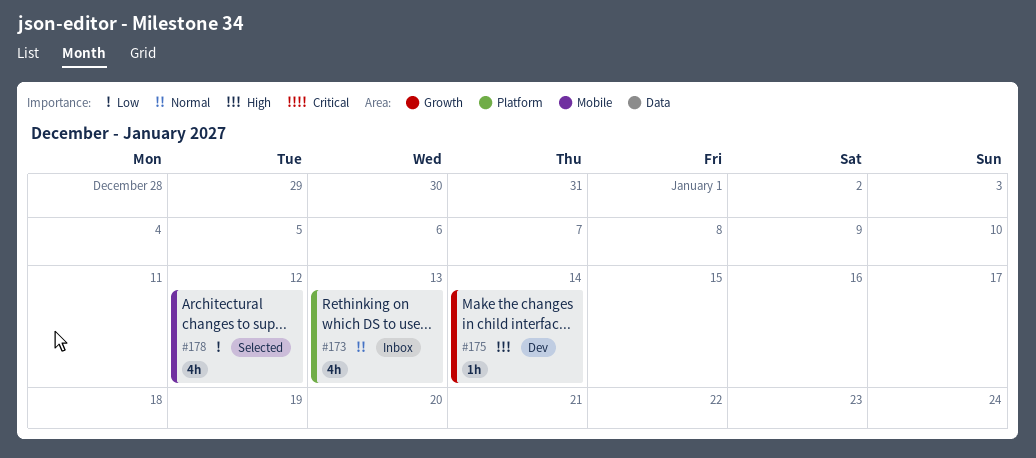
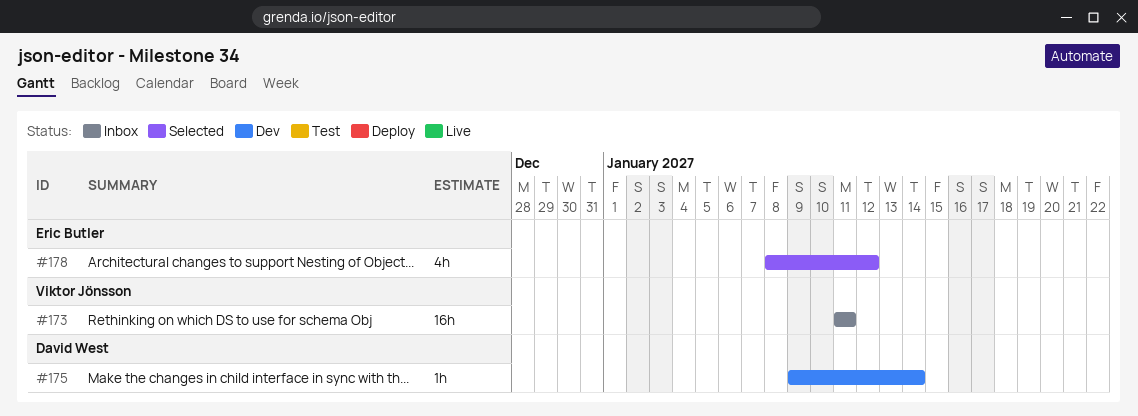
#173, estimate: 4h -> 16h
#173, due: Jan 13 -> Jan 11

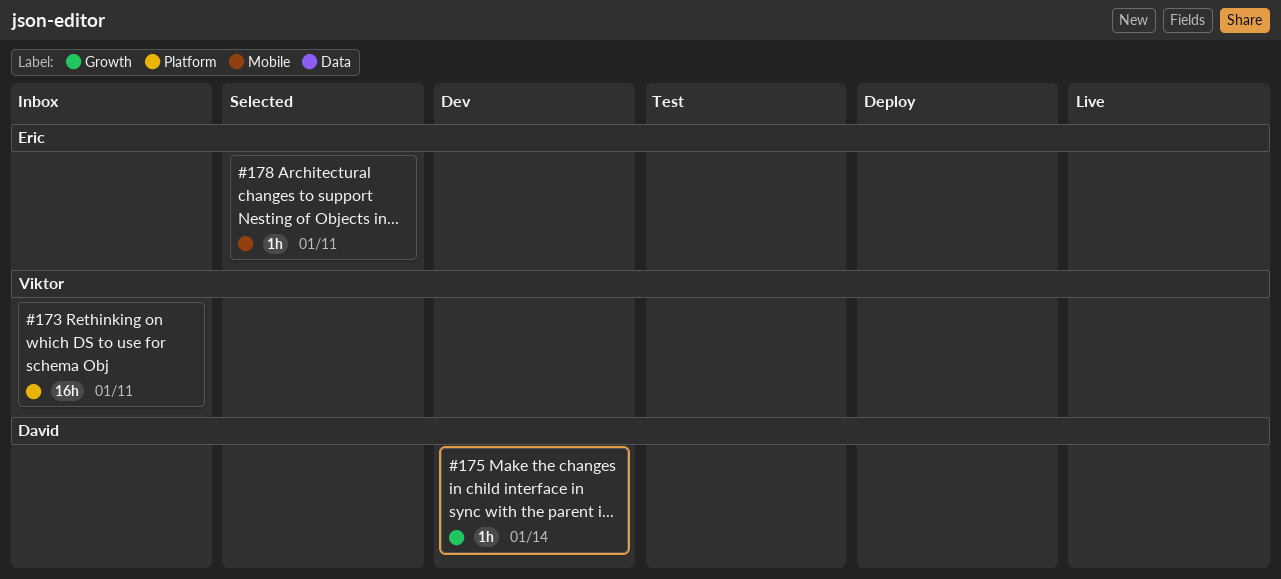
#178, estimate: 4h -> 1h
#178, due: Jan 12 -> Jan 11

